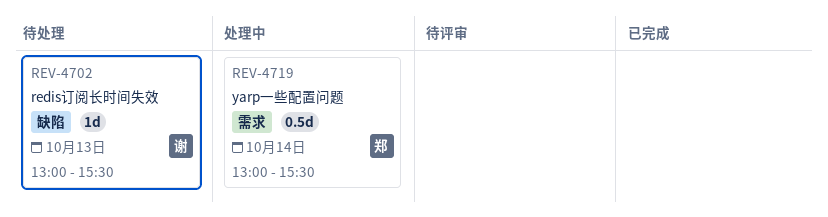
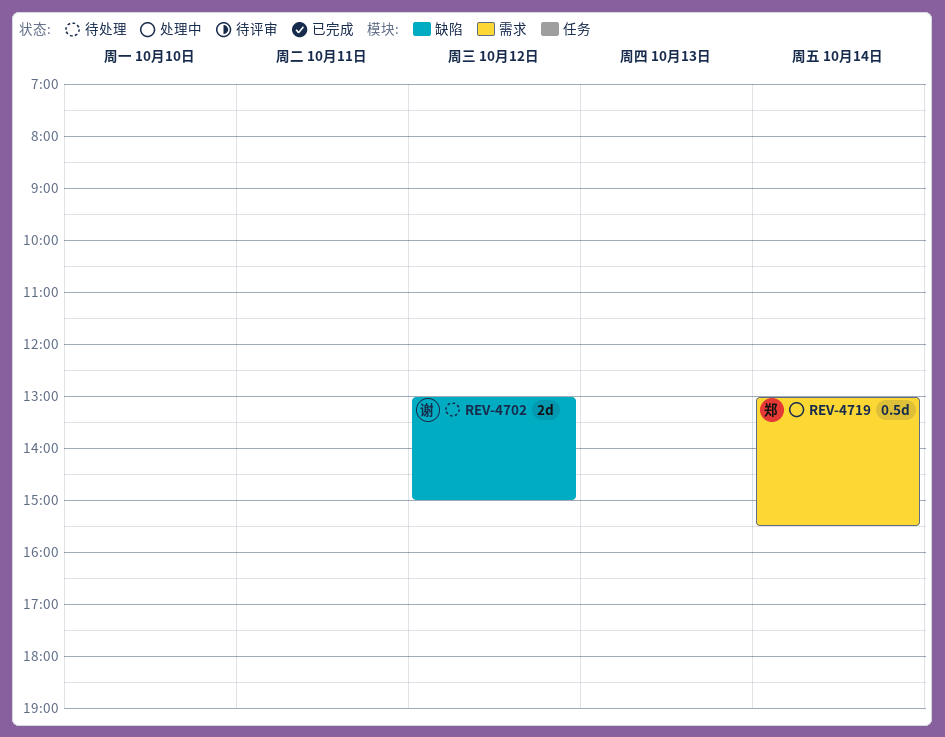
REV-4702, estimate: 1d -> 2d
REV-4702, day: Oct 13 -> Oct 12
REV-4702, ends: 15:30 -> 15:00

